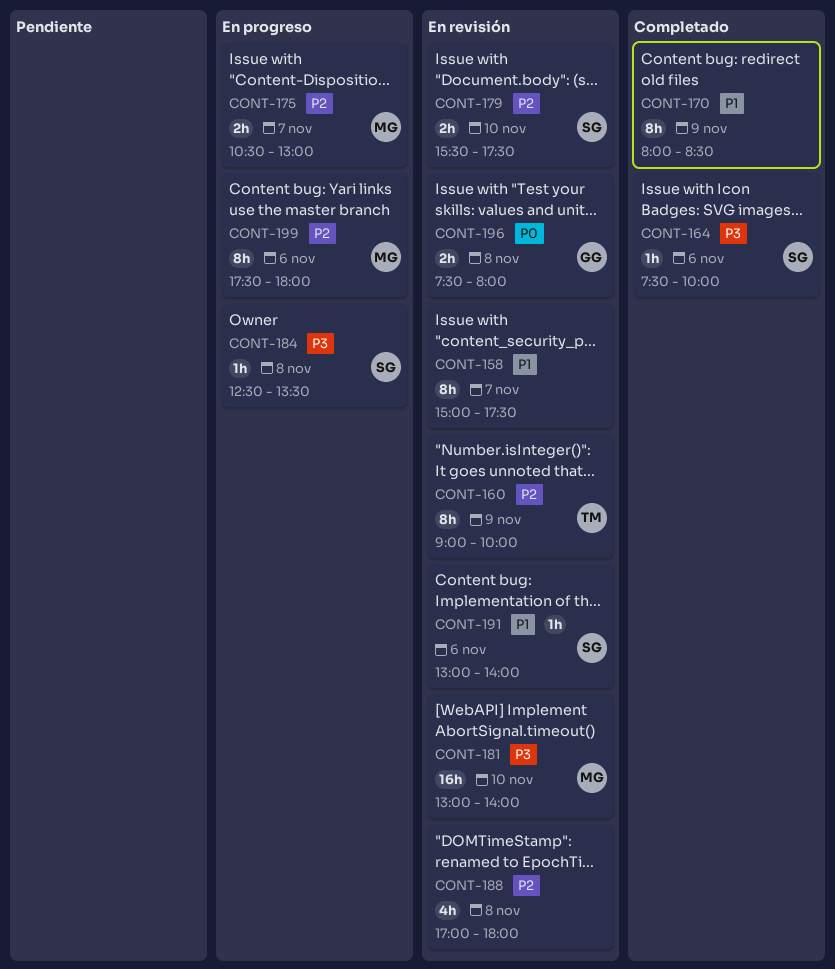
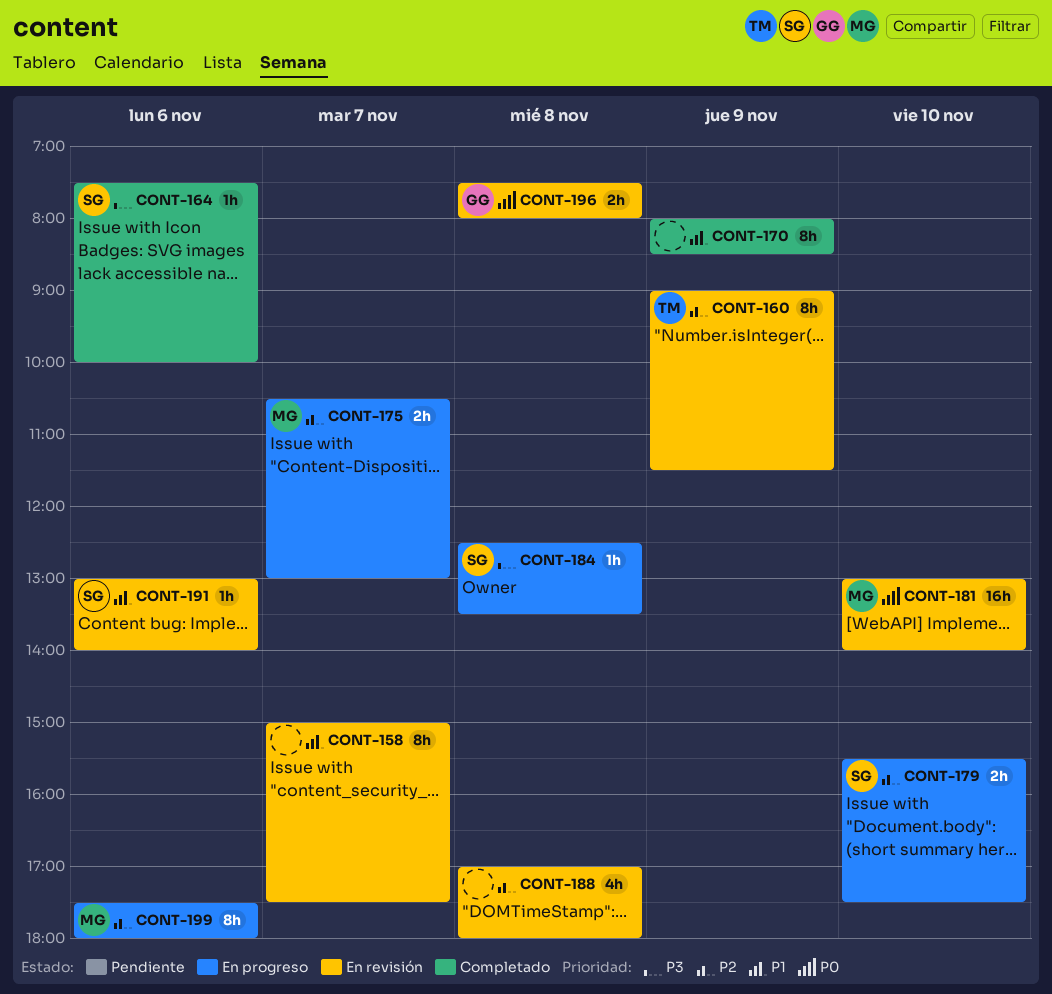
CONT-160, ends: 10:00 -> 11:30
CONT-179, status: En revisión -> En progreso
CONT-181, priority: P3 -> P0

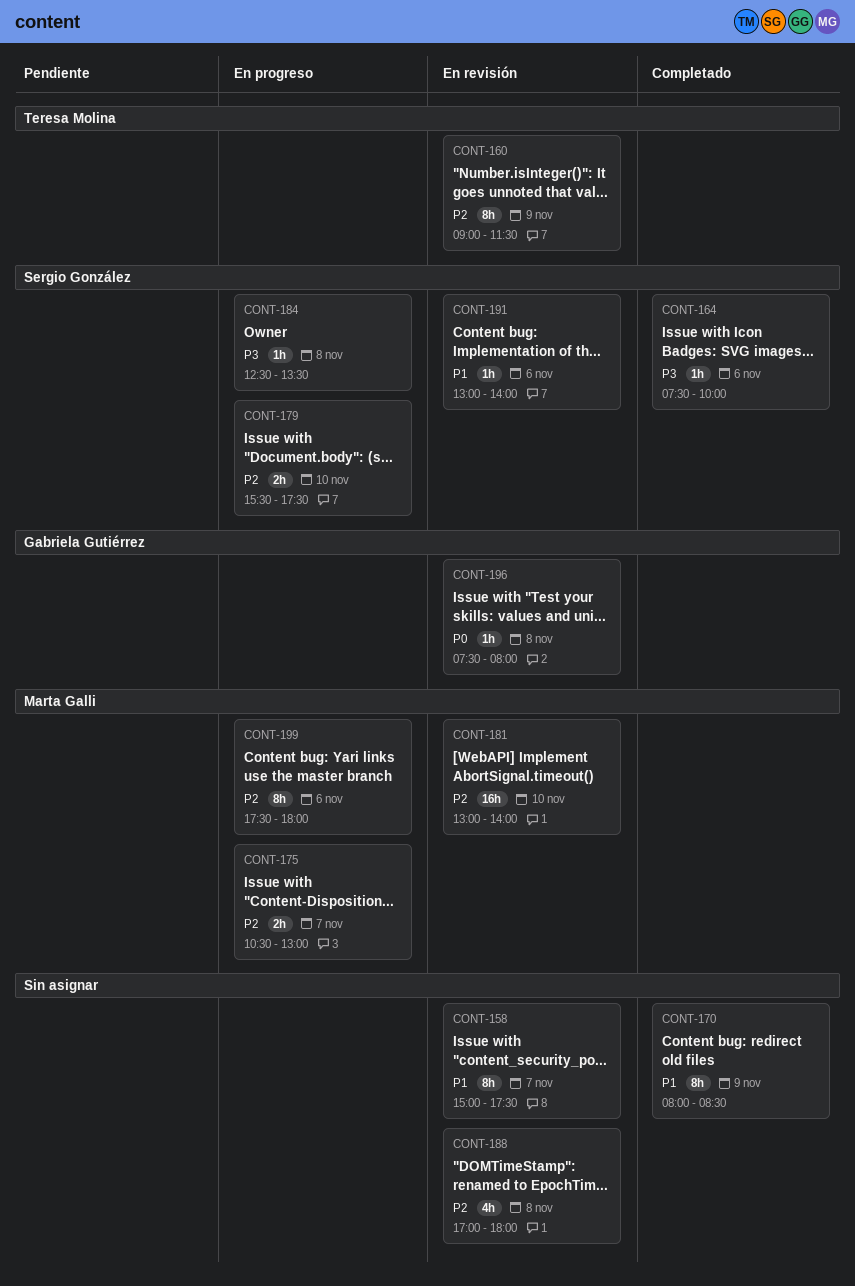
CONT-181, priority: P0 -> P2
CONT-196, estimate: 2h -> 1h

